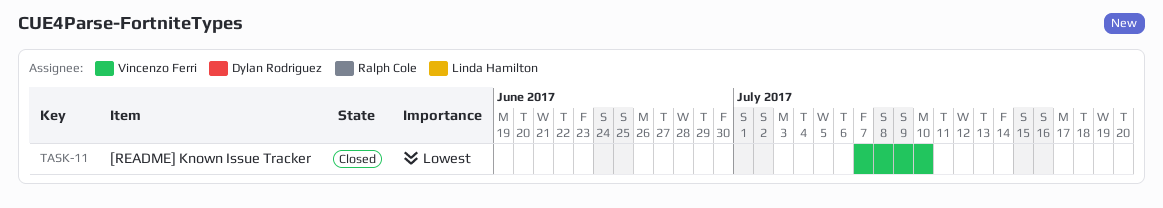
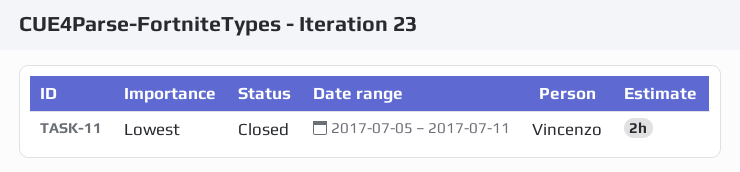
TASK-11, start: Jul 7 -> Jul 5
TASK-11, due: Jul 10 -> Jul 11

